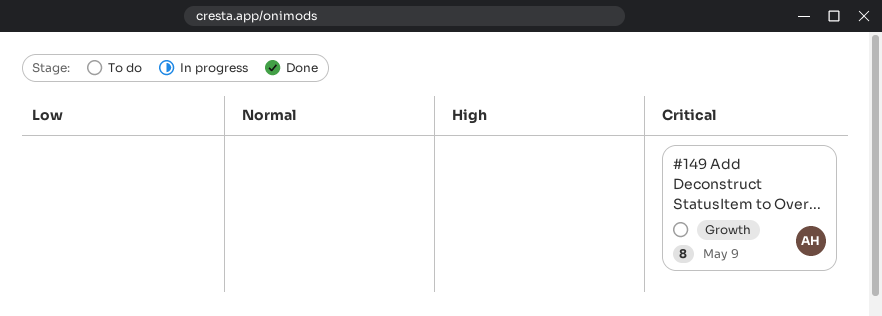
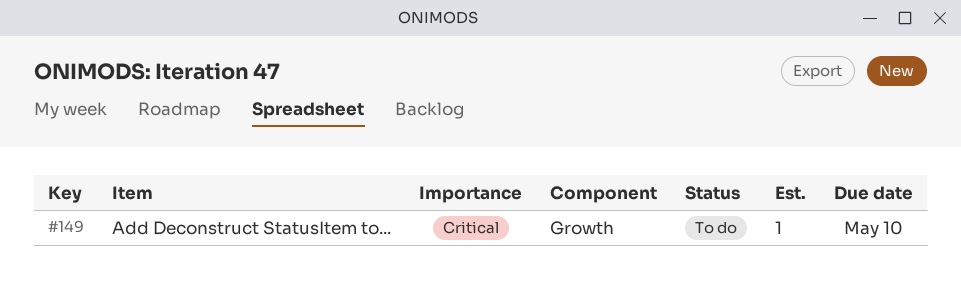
#149, estimate: 8 -> 1
#149, due: May 9 -> May 10

